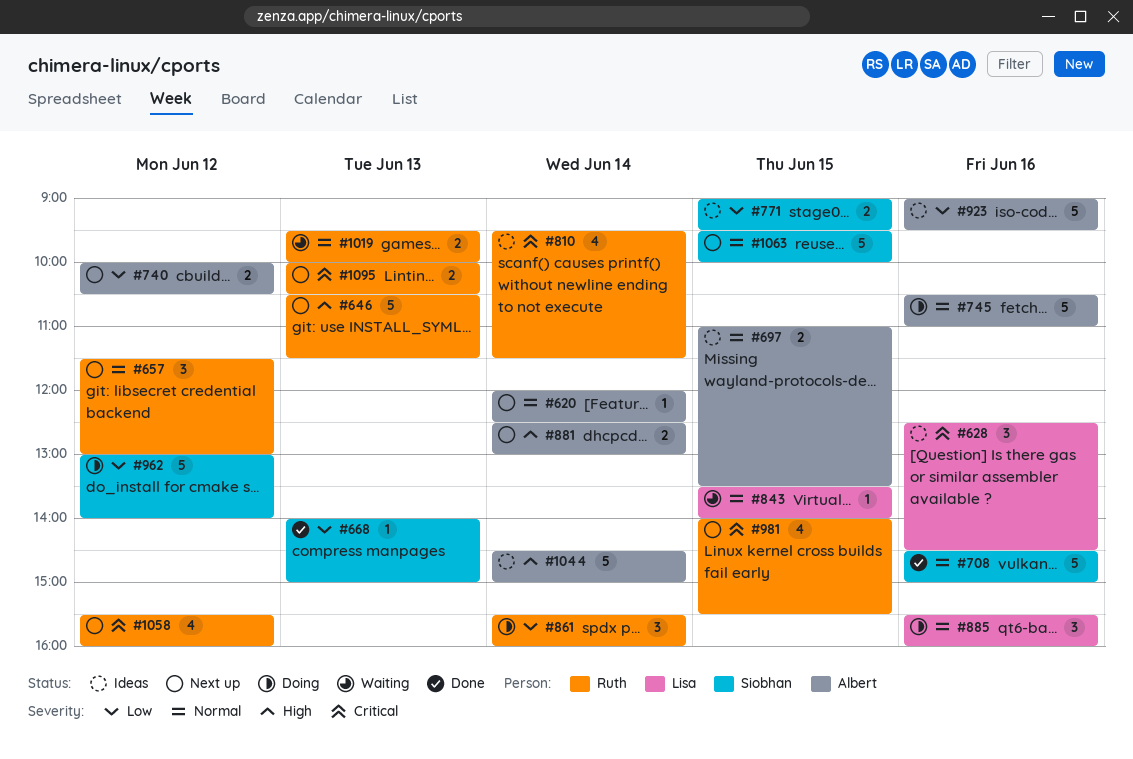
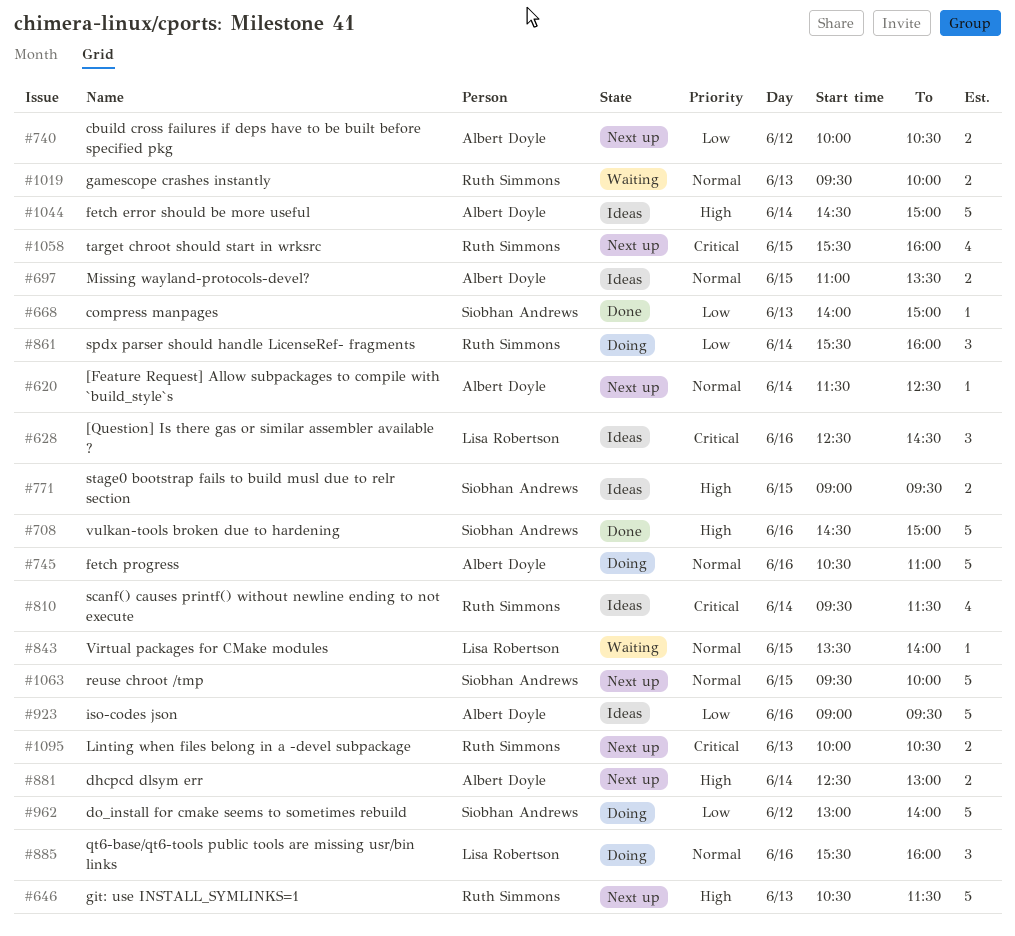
#620, begins: 12:00 -> 11:30
#657: present -> none
#708, priority: Normal -> High
#771, priority: Low -> High
#981: present -> none
#1058, day: Jun 12 -> Jun 15

